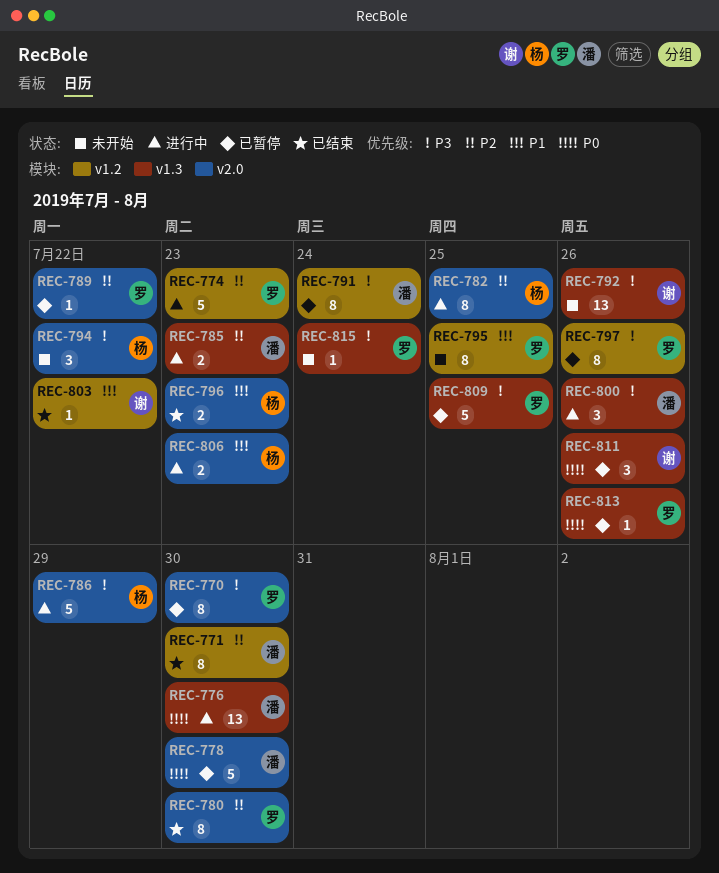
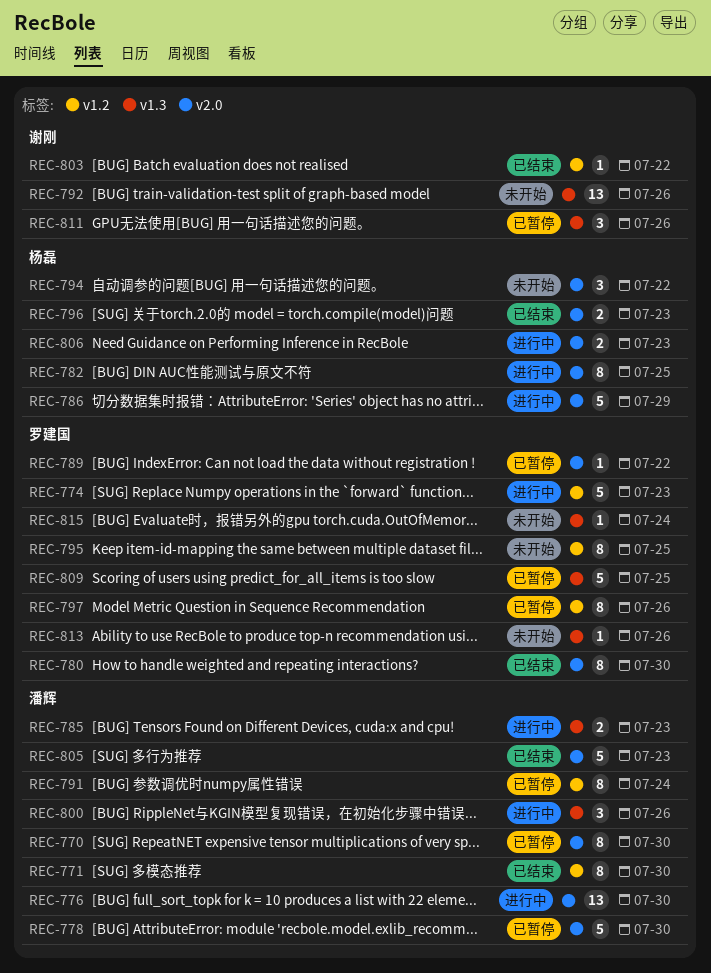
REC-770, owner: 罗建国 -> 潘辉
REC-776, label: v1.3 -> v2.0
REC-805: none -> present
REC-813, status: 已暂停 -> 未开始

